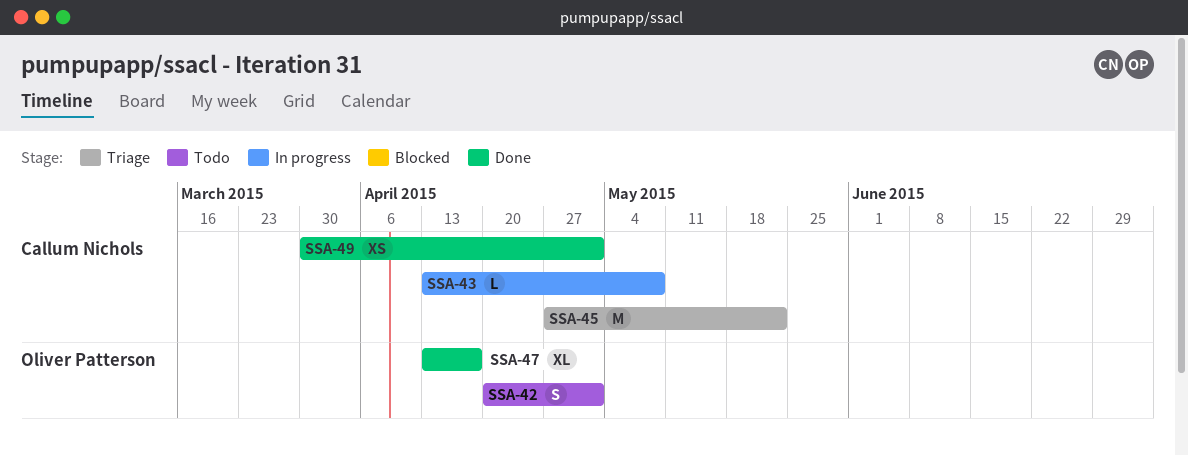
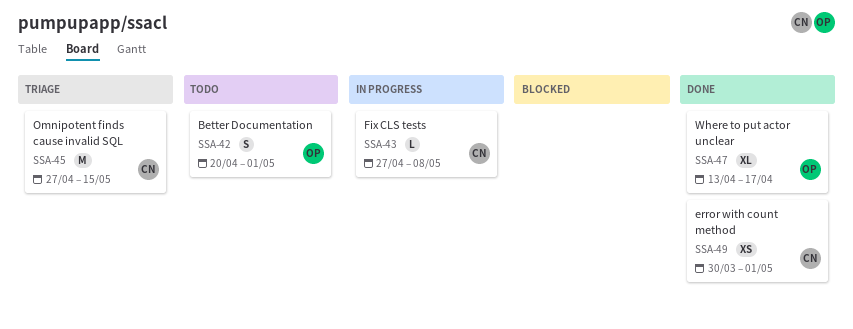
SSA-43, start: Apr 13 -> Apr 27
SSA-45, due: May 22 -> May 15

